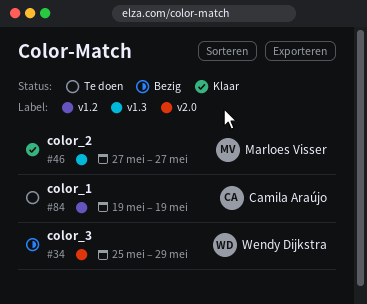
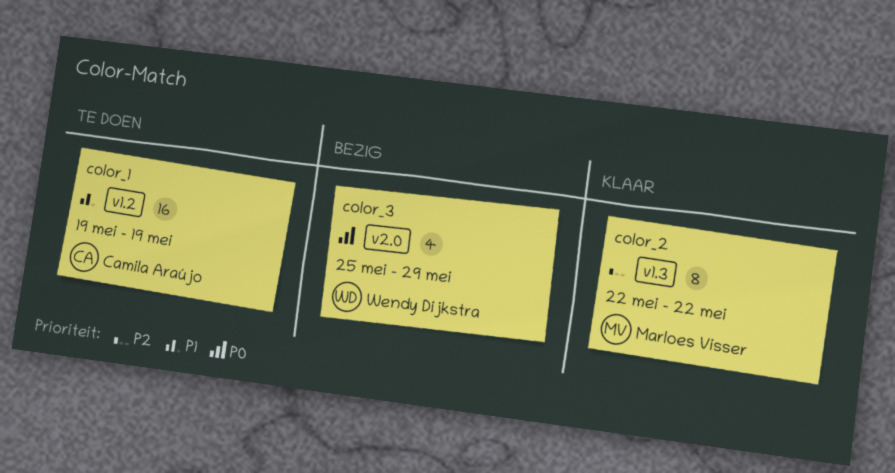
color_2, start: May 27 -> May 22
color_2, due: May 27 -> May 22

